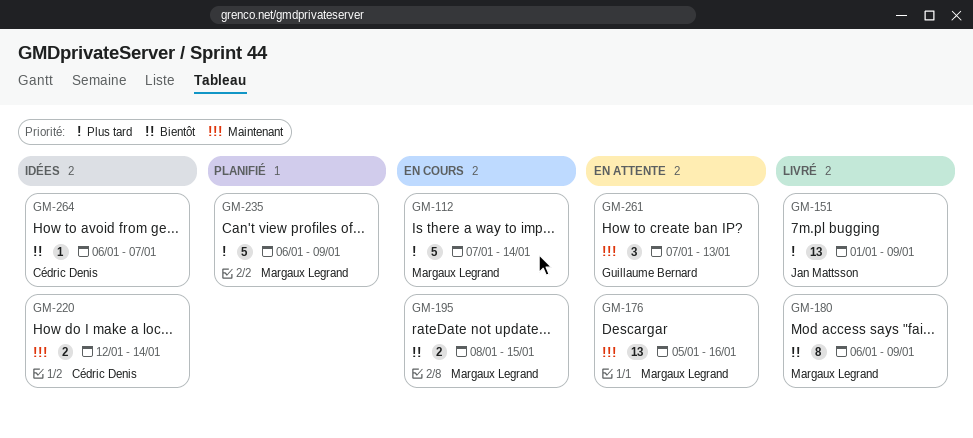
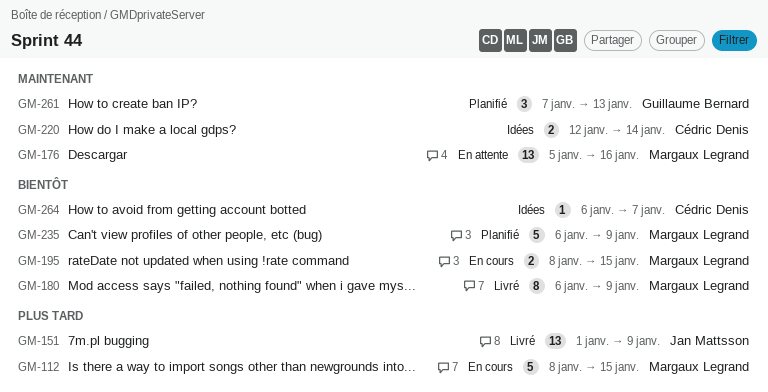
GM-112, start: Jan 7 -> Jan 8
GM-112, due: Jan 14 -> Jan 15
GM-235, priority: Plus tard -> Bientôt
GM-261, status: En attente -> Planifié

